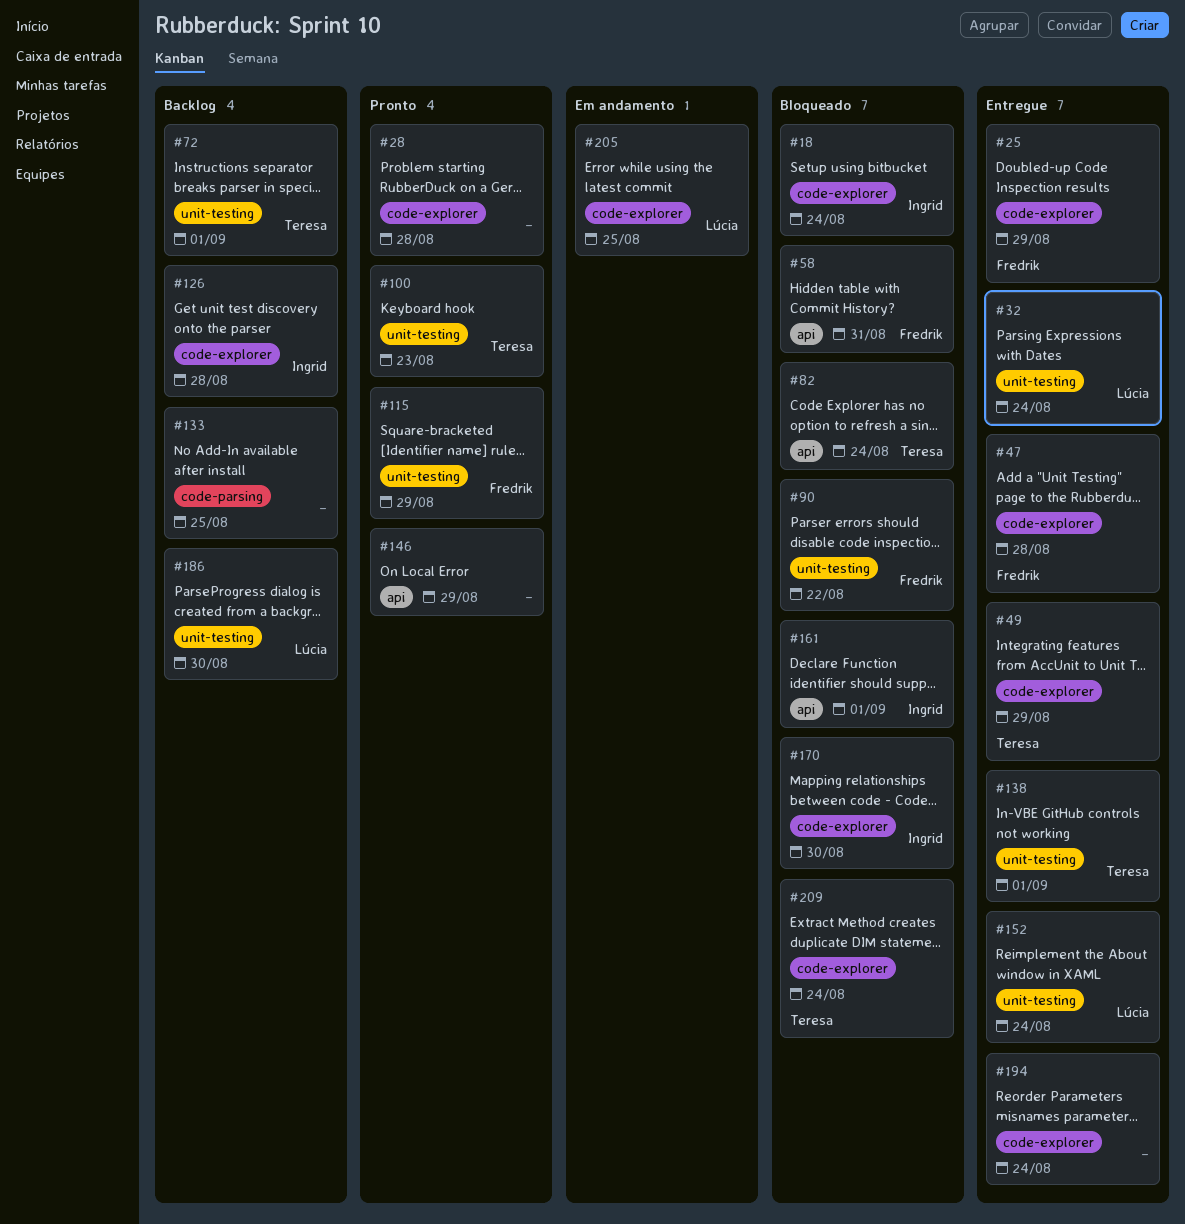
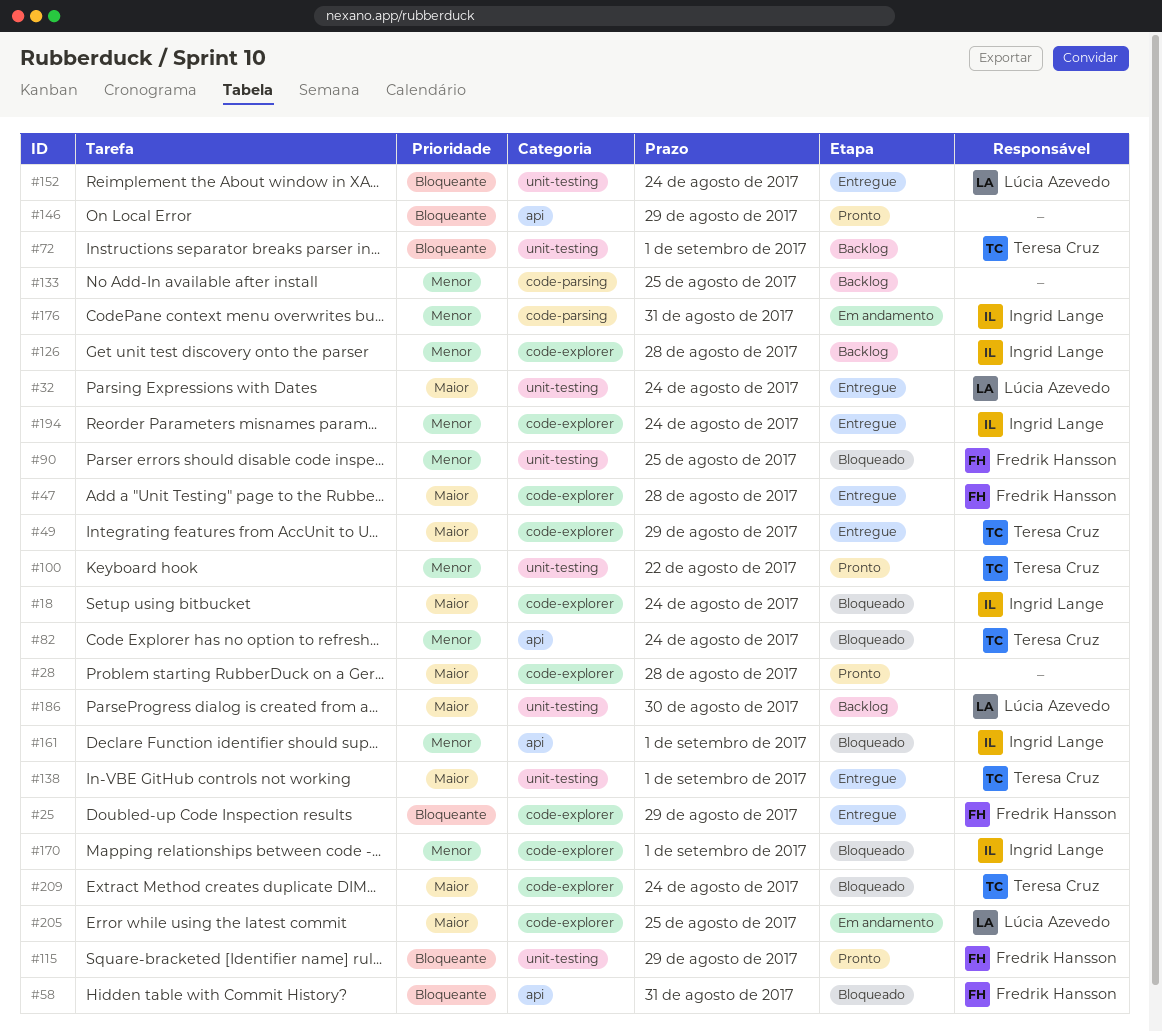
#90, due: Aug 22 -> Aug 25
#100, due: Aug 23 -> Aug 22
#170, due: Aug 30 -> Sep 1
#176: none -> present
#194, owner: none -> Ingrid Lange

